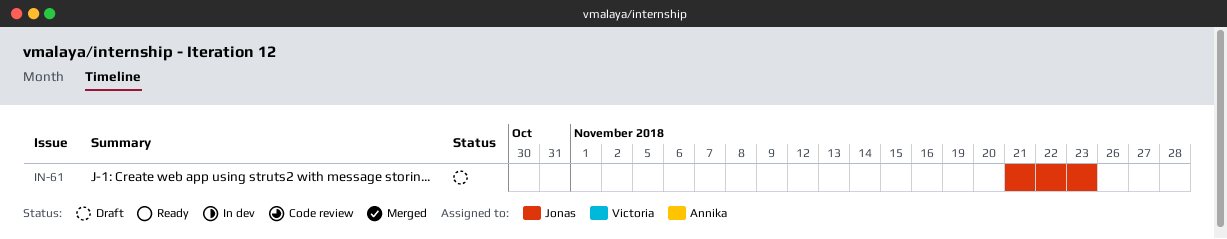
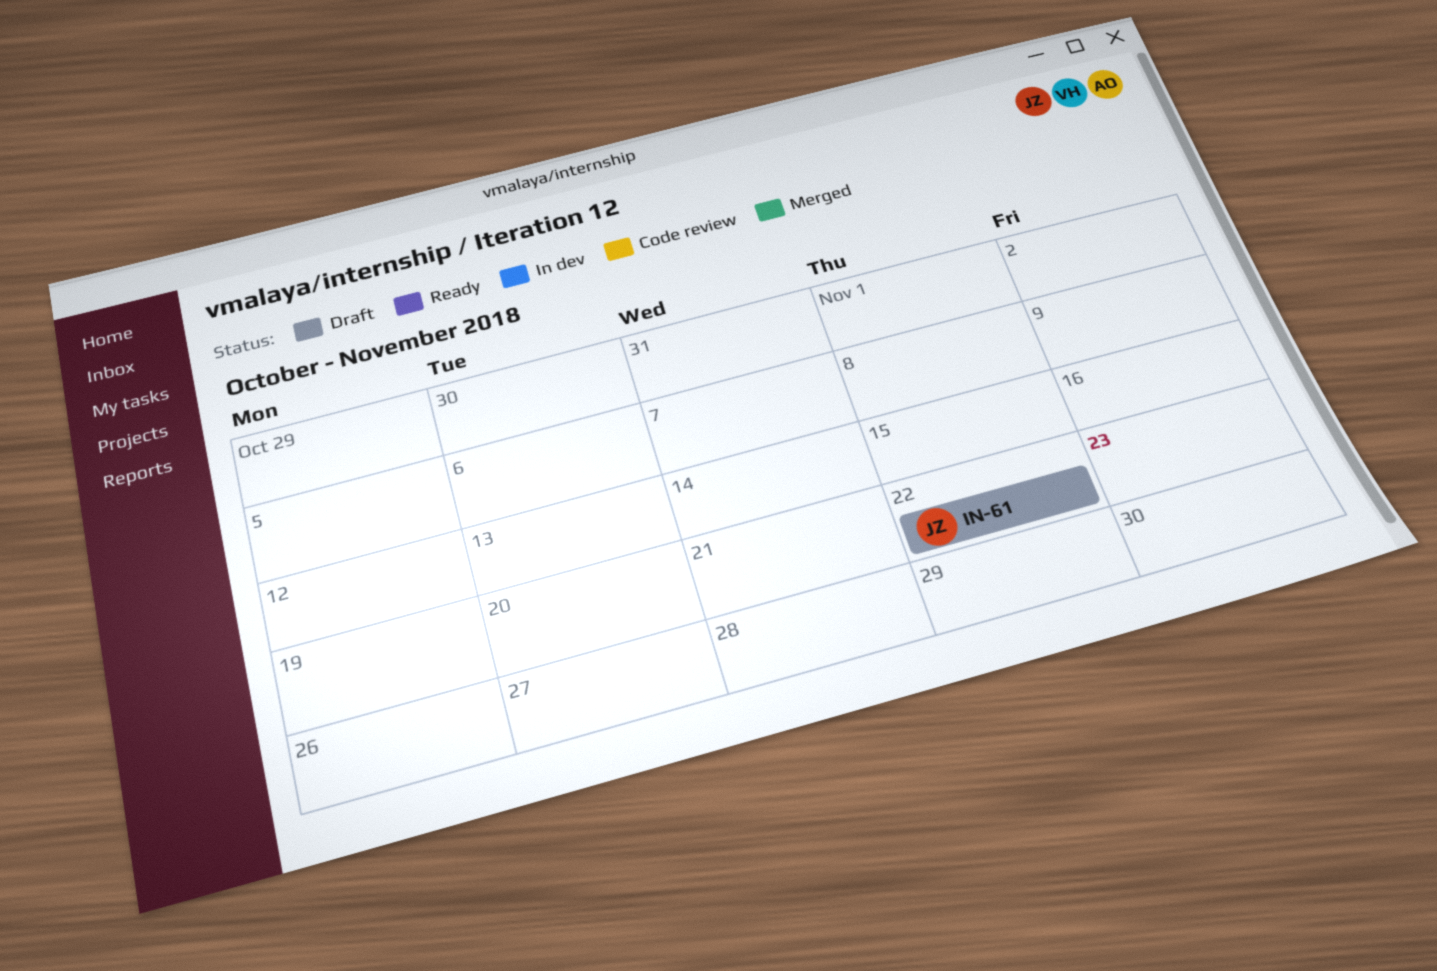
IN-61, start: Nov 21 -> Nov 22
IN-61, due: Nov 23 -> Nov 22

